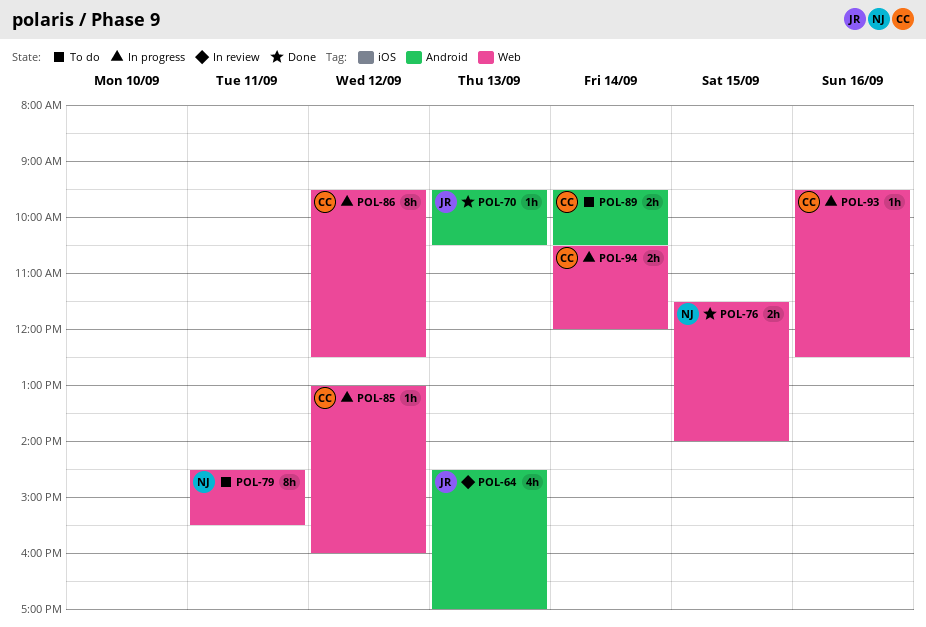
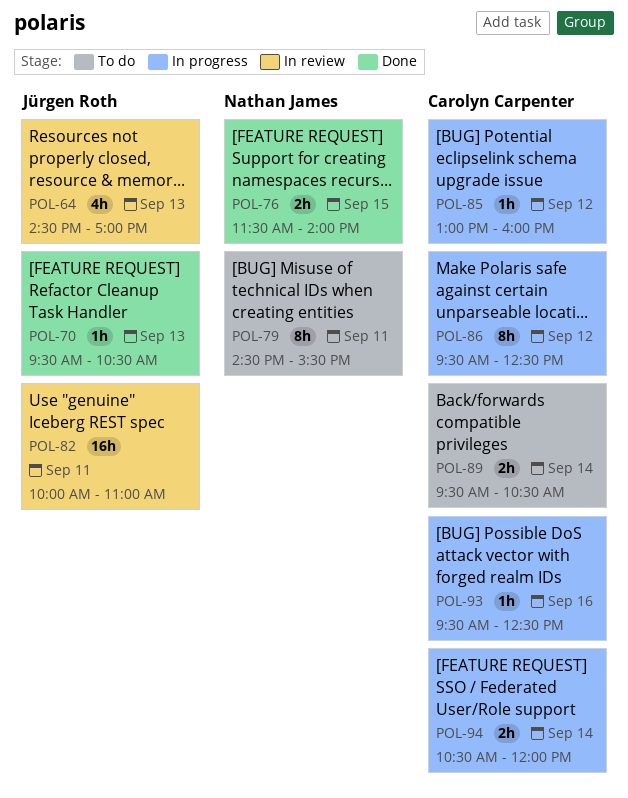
POL-82: none -> present

